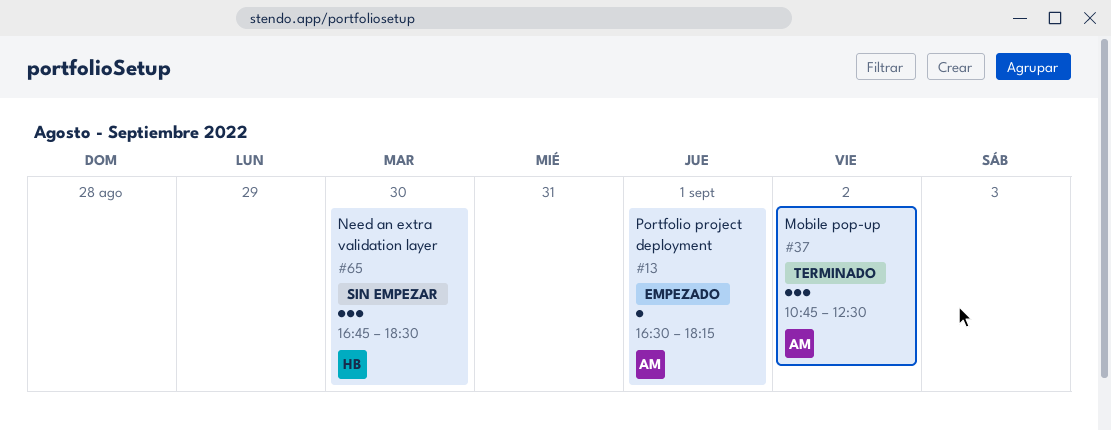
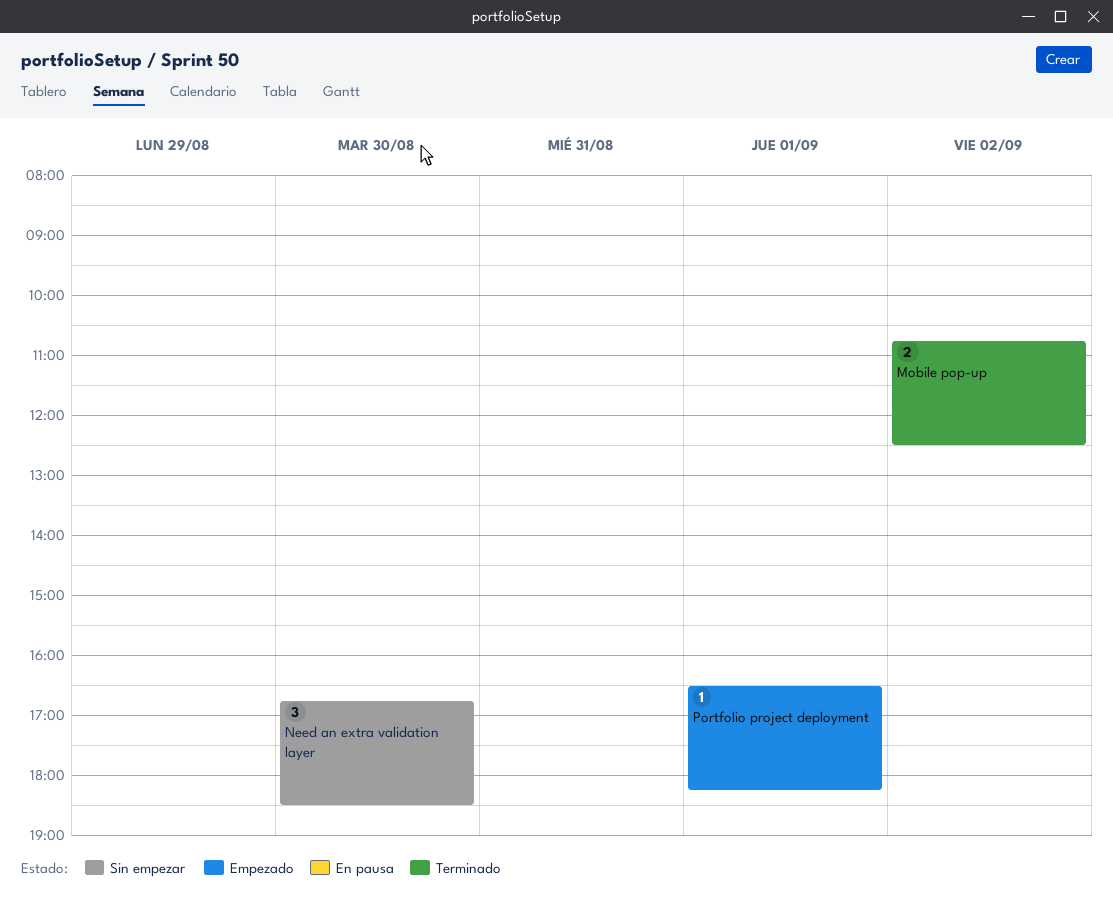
Mobile pop-up, estimate: 3 -> 2

